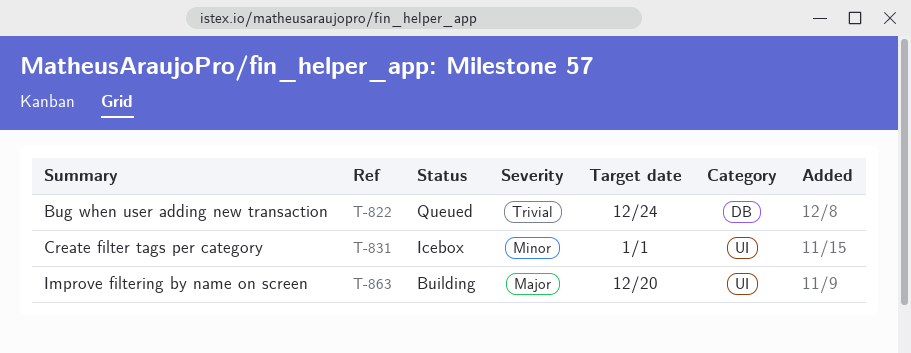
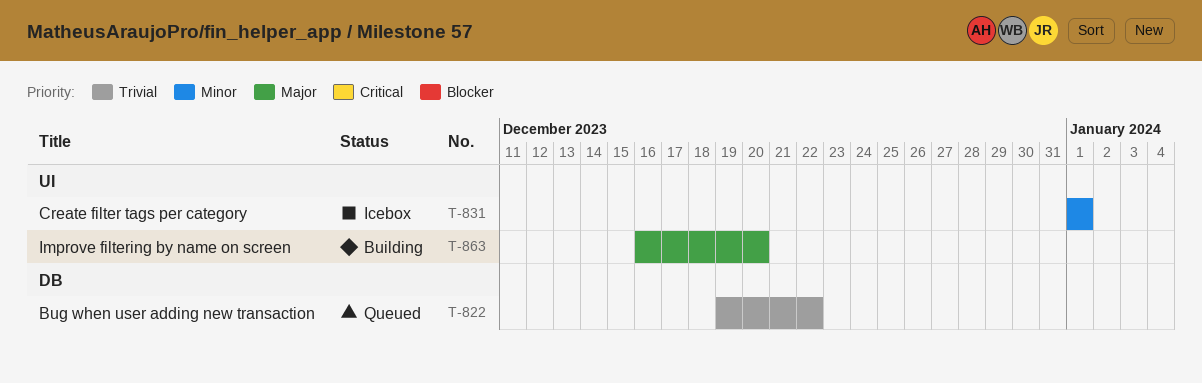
T-822, due: Dec 24 -> Dec 22

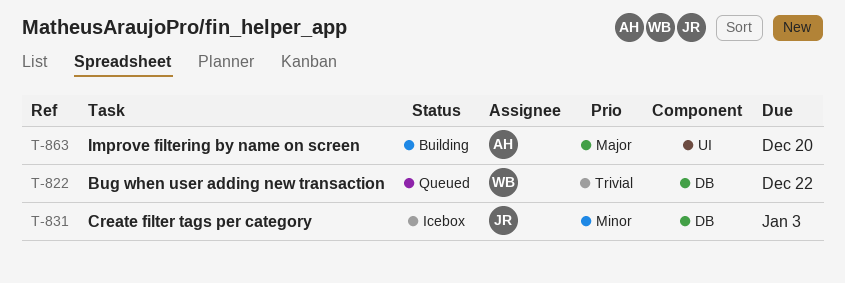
T-831, label: UI -> DB
T-831, due: Jan 1 -> Jan 3

